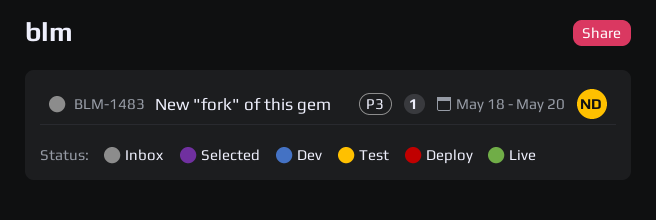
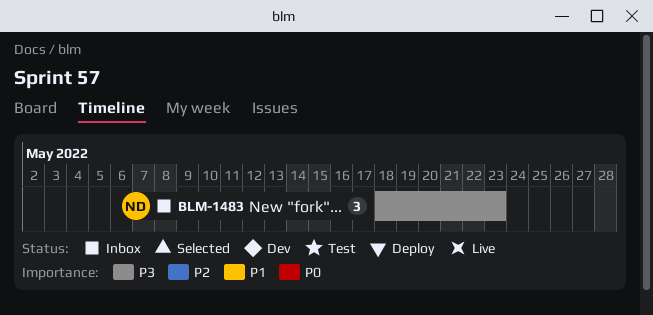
BLM-1483, estimate: 1 -> 3
BLM-1483, due: May 20 -> May 23

